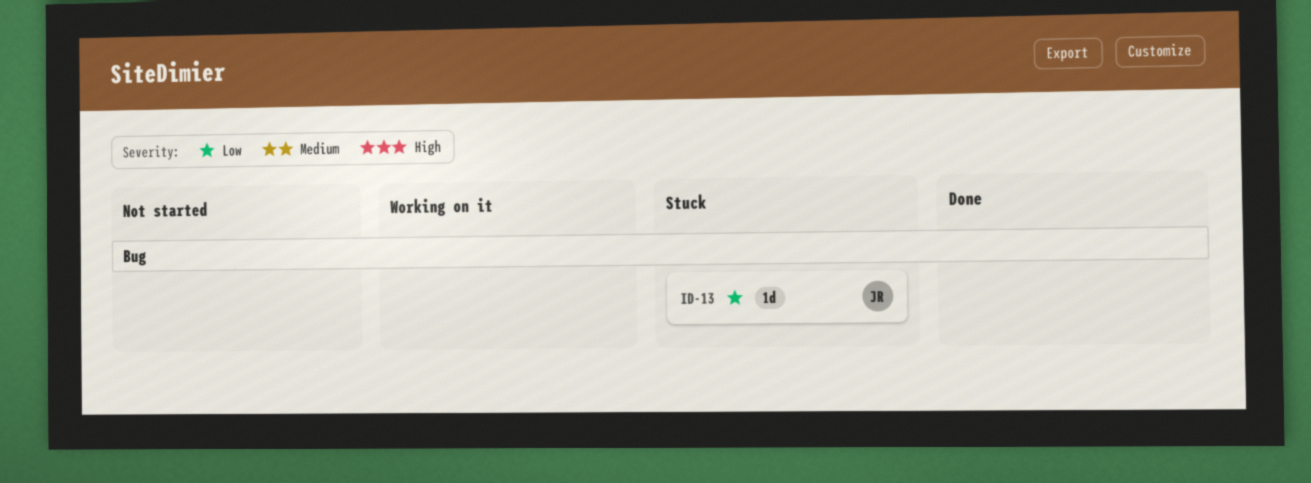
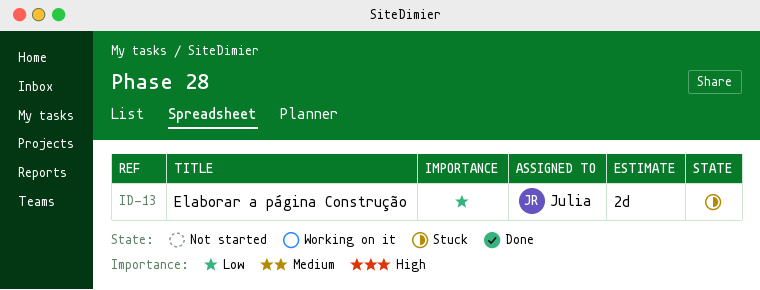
ID-13, estimate: 1d -> 2d

